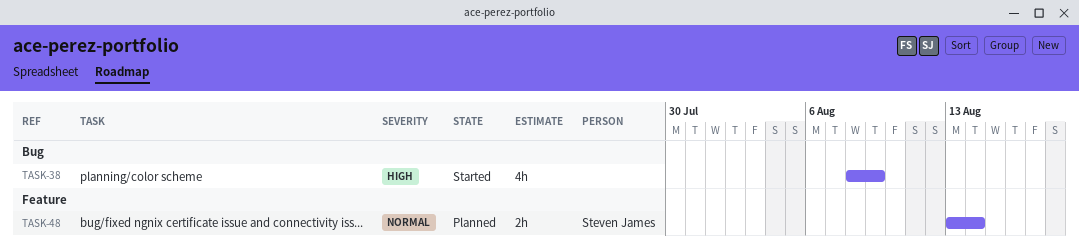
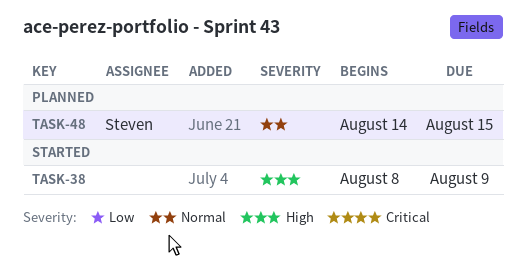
TASK-48, start: Aug 13 -> Aug 14
TASK-48, due: Aug 14 -> Aug 15

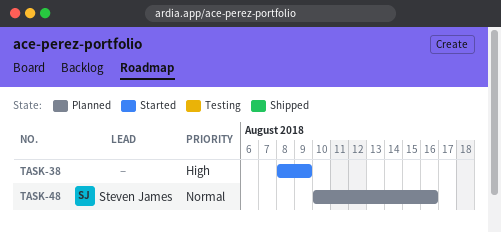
TASK-48, start: Aug 14 -> Aug 10
TASK-48, due: Aug 15 -> Aug 16

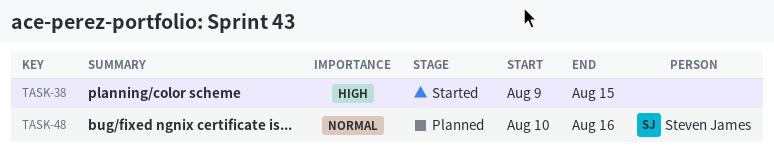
TASK-38, start: Aug 8 -> Aug 9
TASK-38, due: Aug 9 -> Aug 15

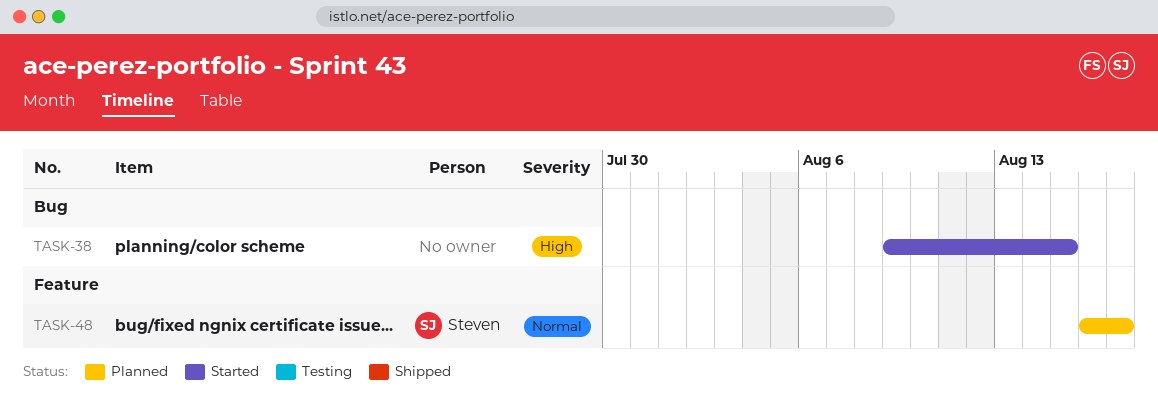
TASK-48, start: Aug 10 -> Aug 16
TASK-48, due: Aug 16 -> Aug 17

